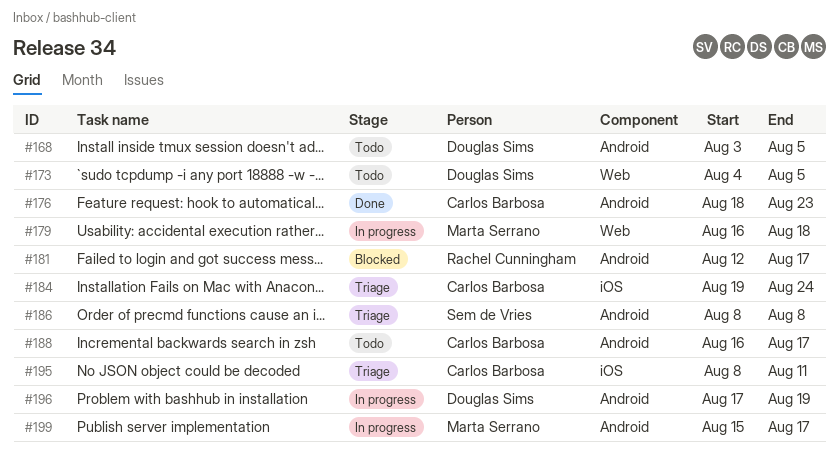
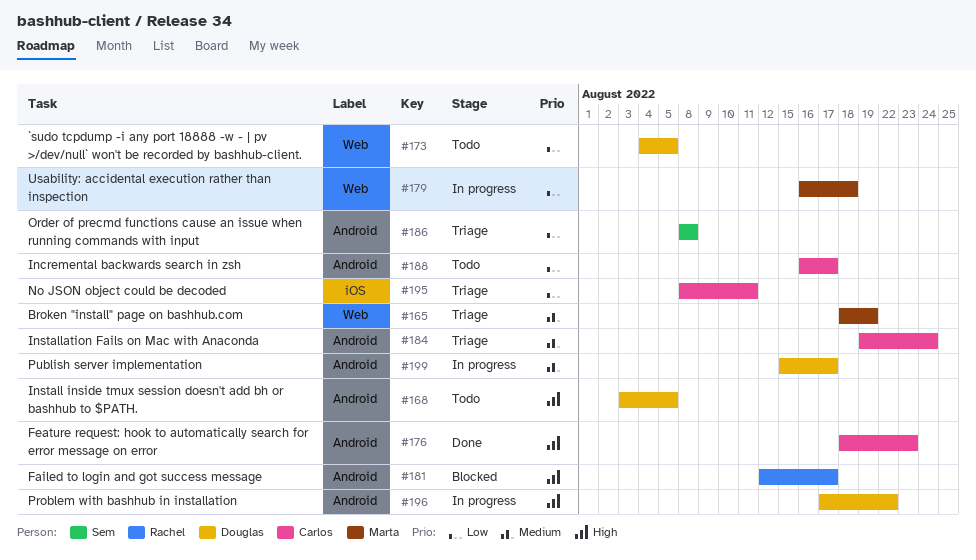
#165: none -> present
#184, label: iOS -> Android
#196, due: Aug 19 -> Aug 22
#199, owner: Marta Serrano -> Douglas Sims

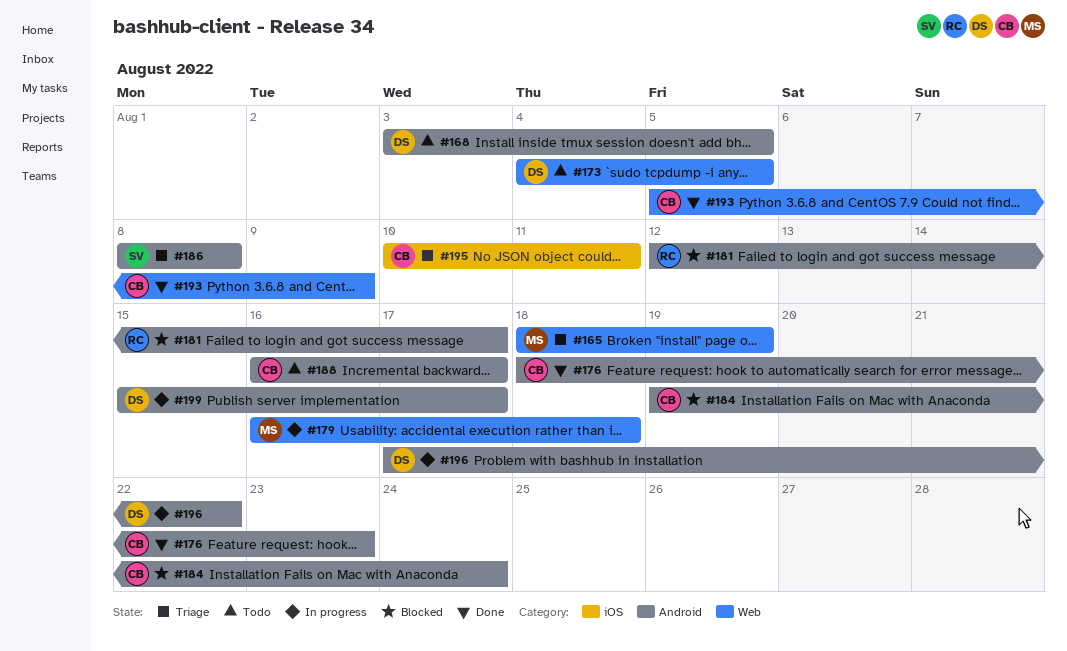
#184, status: Triage -> Blocked
#193: none -> present
#195, start: Aug 8 -> Aug 10

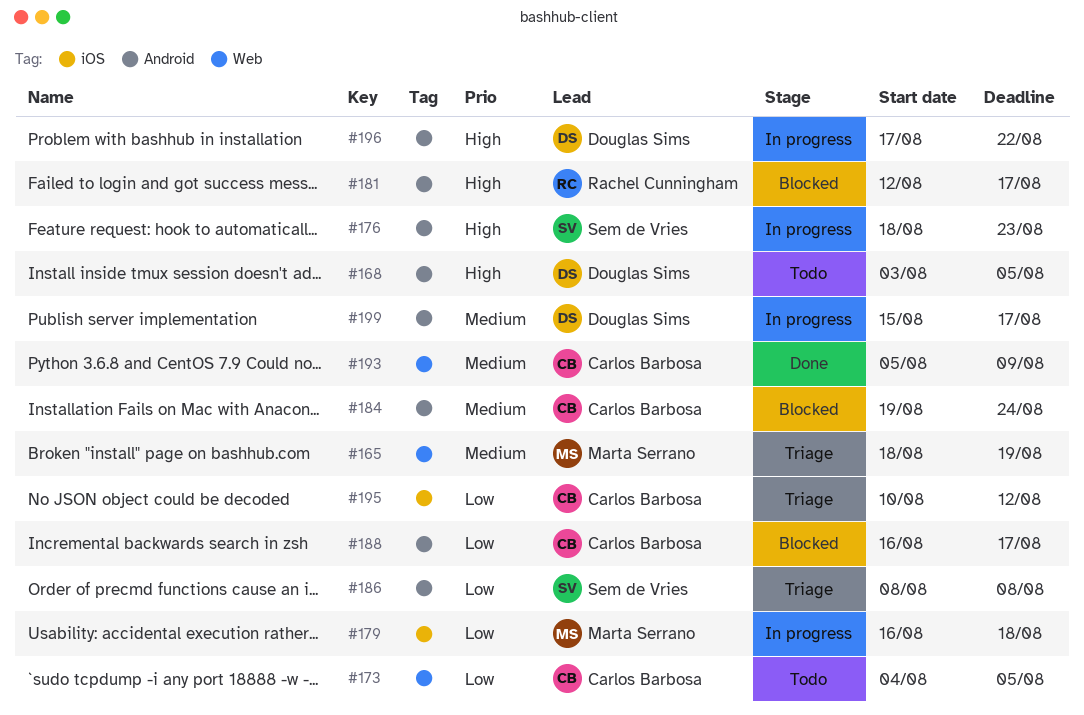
#173, owner: Douglas Sims -> Carlos Barbosa
#176, status: Done -> In progress
#176, owner: Carlos Barbosa -> Sem de Vries
#179, label: Web -> iOS
#188, status: Todo -> Blocked
#195, due: Aug 11 -> Aug 12

